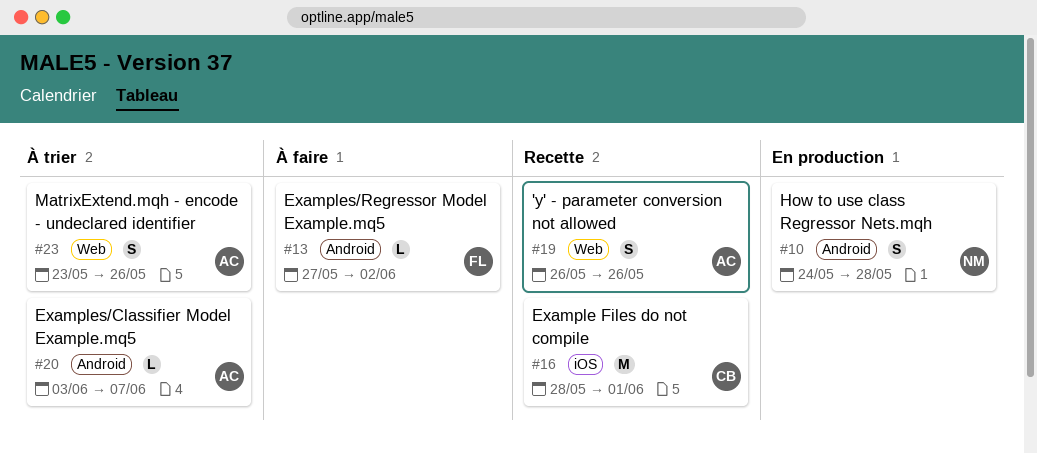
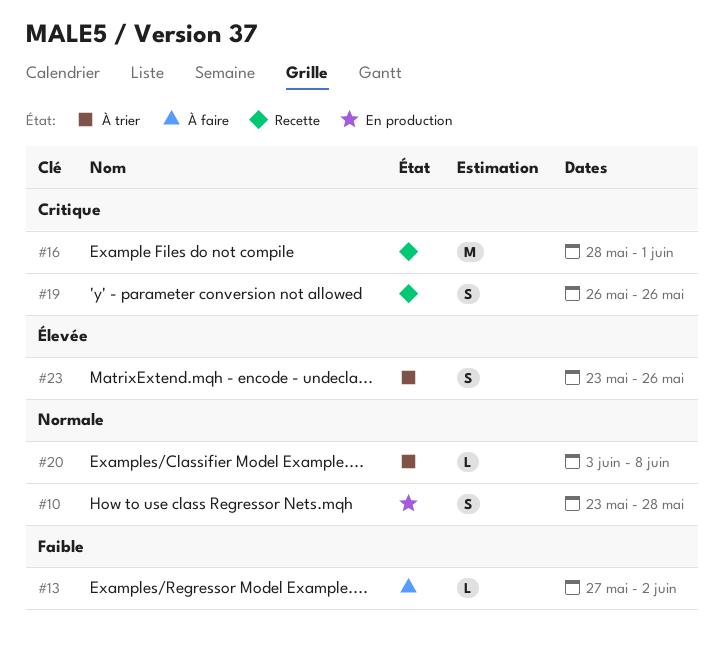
#10, start: May 24 -> May 23
#20, due: Jun 7 -> Jun 8

